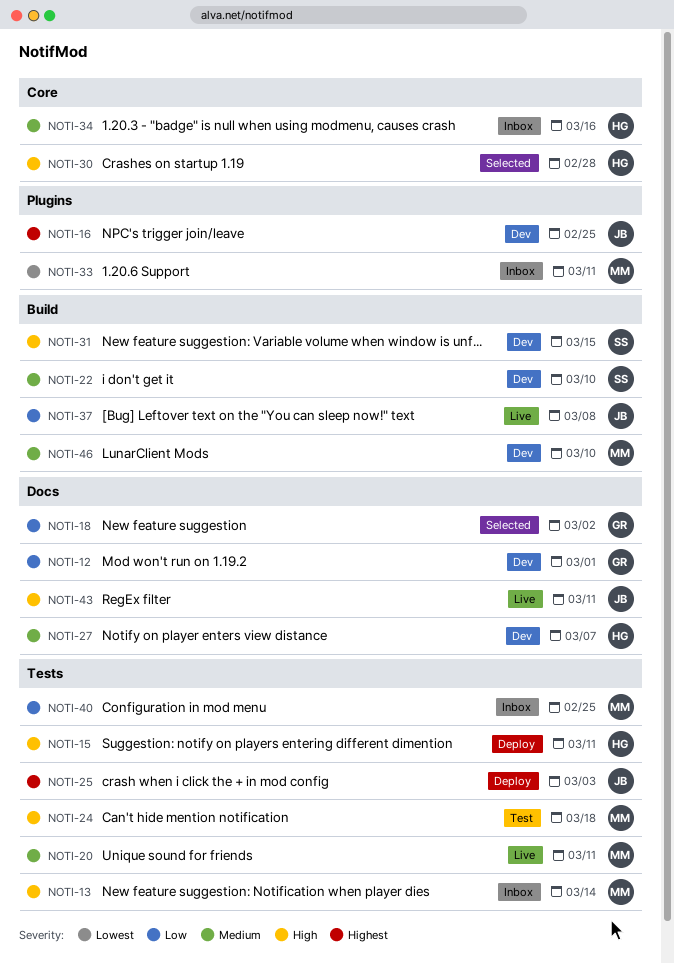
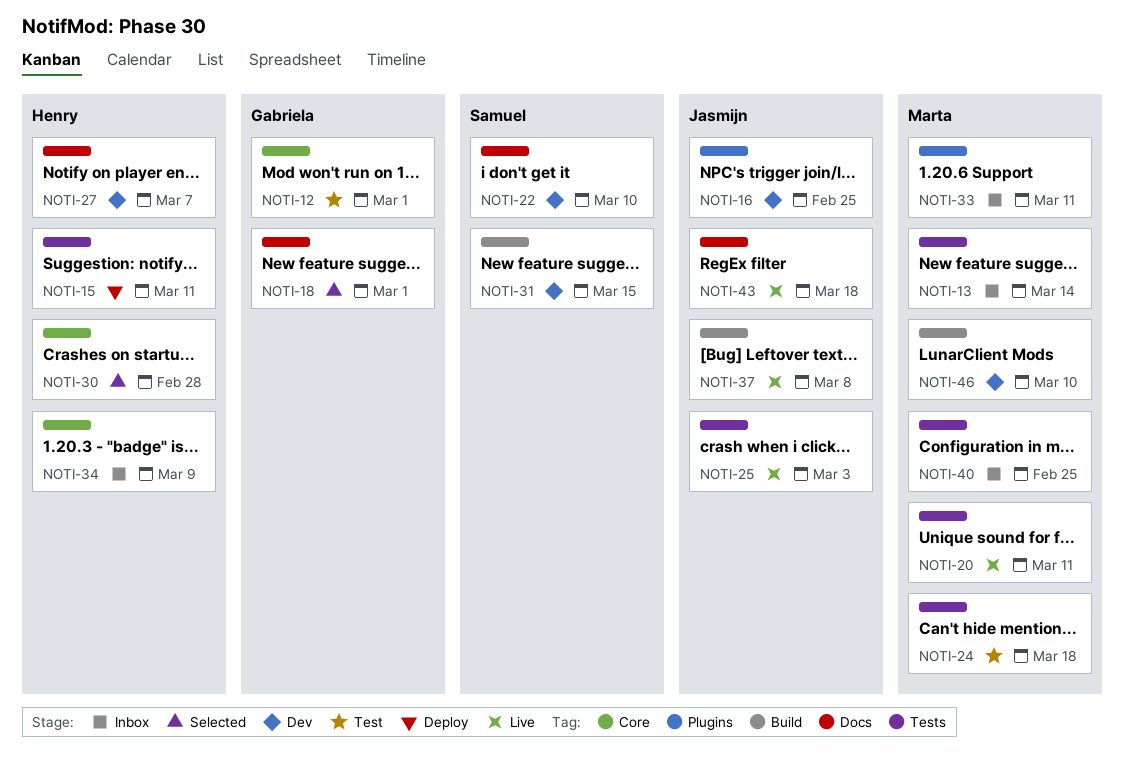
NOTI-12, status: Dev -> Test
NOTI-12, label: Docs -> Core
NOTI-18, due: Mar 2 -> Mar 1
NOTI-22, label: Build -> Docs
NOTI-25, status: Deploy -> Live
NOTI-34, due: Mar 16 -> Mar 9
NOTI-43, due: Mar 11 -> Mar 18

